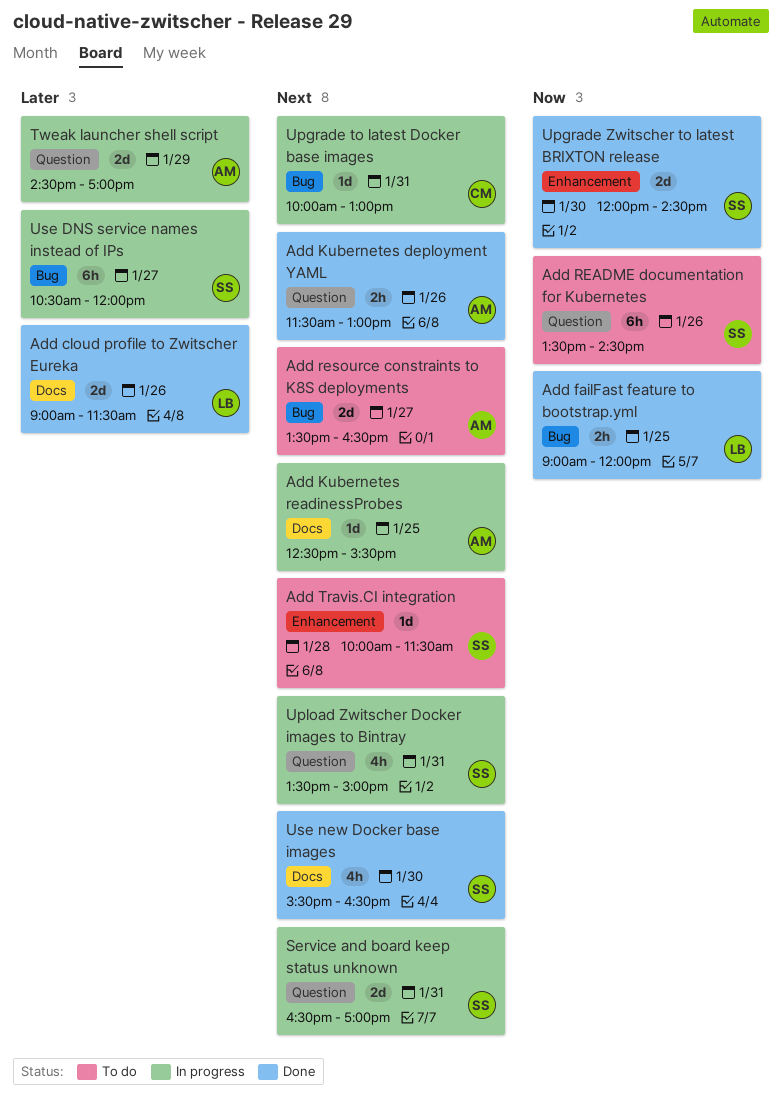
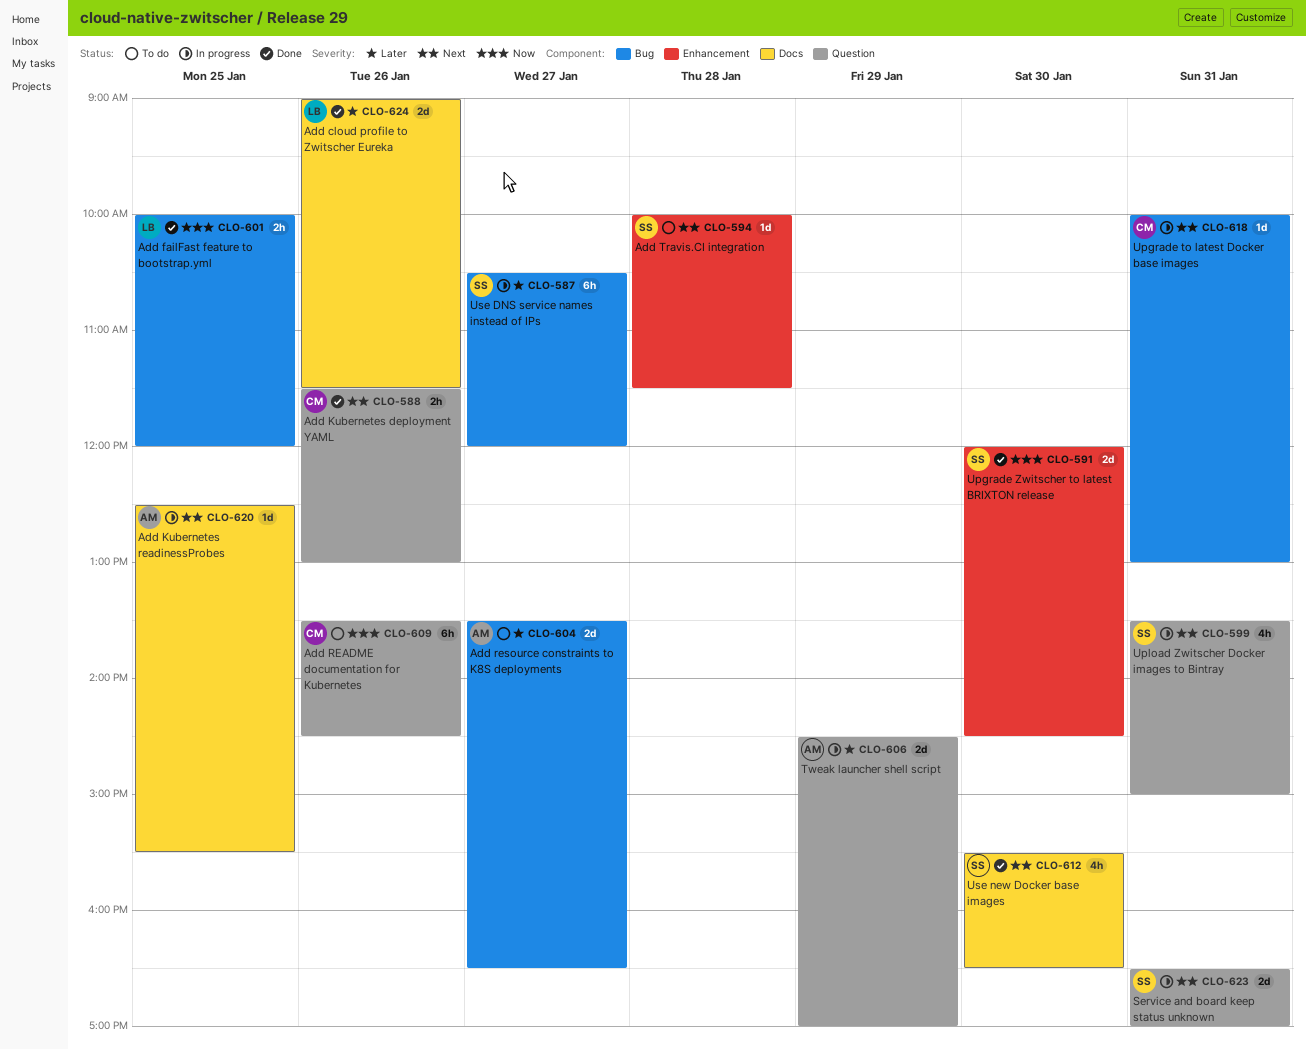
Add failFast feature to bootstrap.yml, begins: 09:00 -> 10:00
Add Kubernetes deployment YAML, owner: AM -> CM
Add README documentation for Kubernetes, owner: SS -> CM
Add resource constraints to K8S deployments, priority: Next -> Later

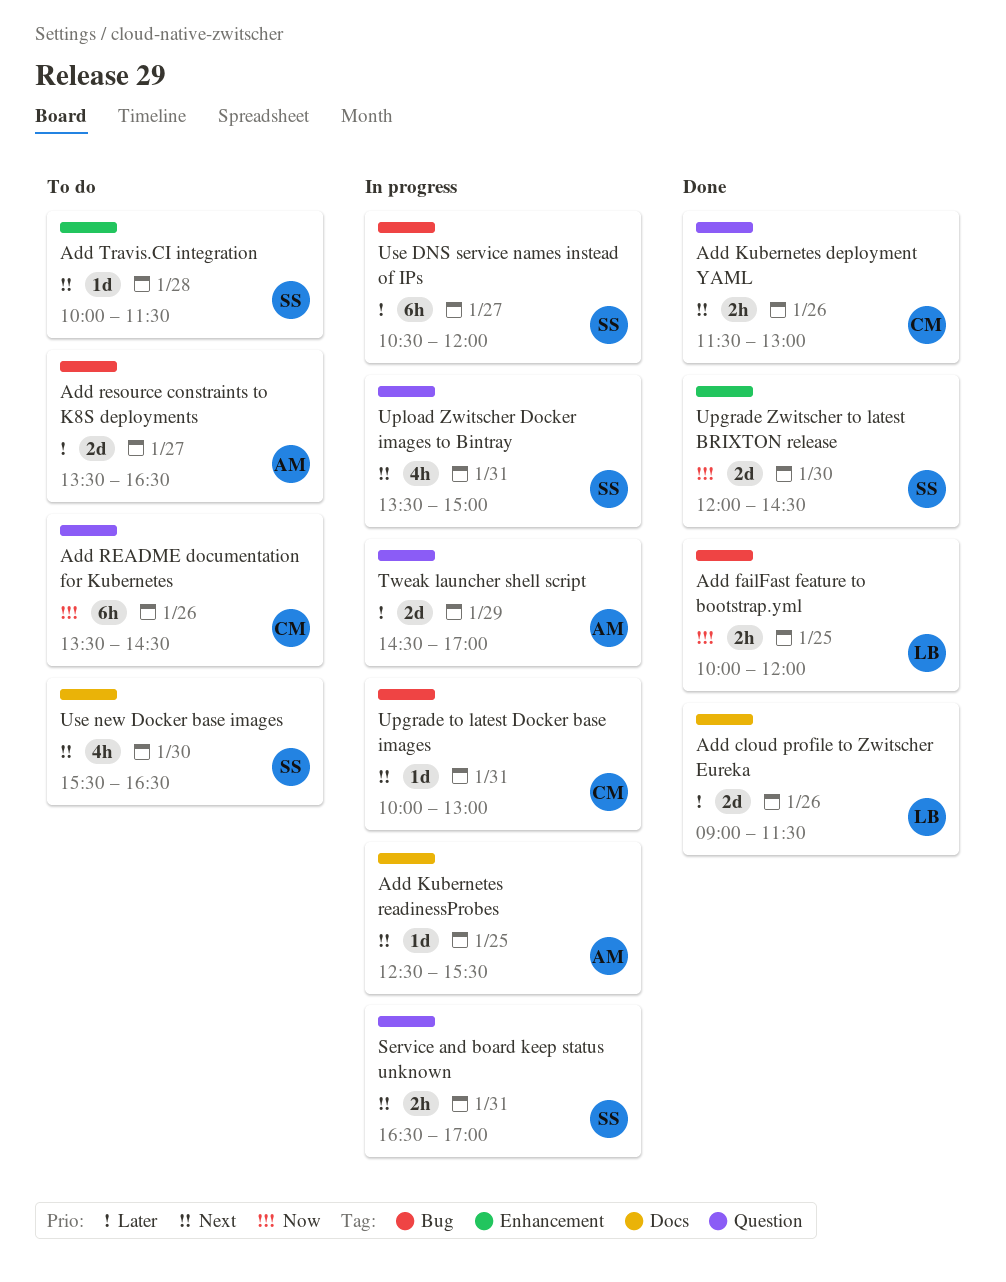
Service and board keep status unknown, estimate: 2d -> 2h
Use new Docker base images, status: Done -> To do

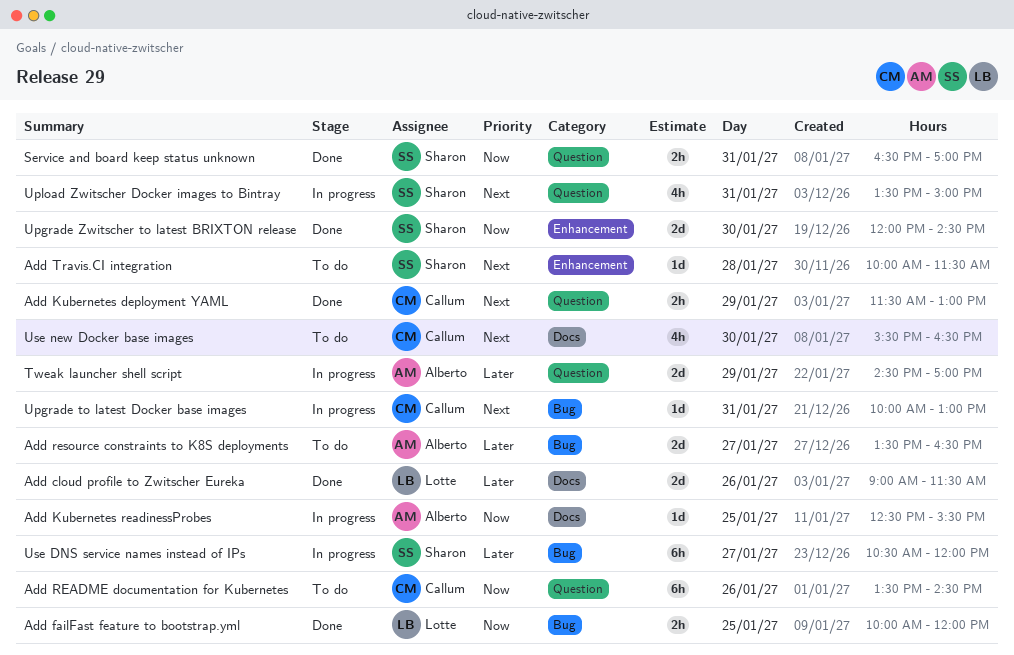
Add Kubernetes deployment YAML, day: Jan 26 -> Jan 29
Add Kubernetes readinessProbes, priority: Next -> Now
Service and board keep status unknown, status: In progress -> Done
Service and board keep status unknown, priority: Next -> Now
Use new Docker base images, owner: Sharon -> Callum

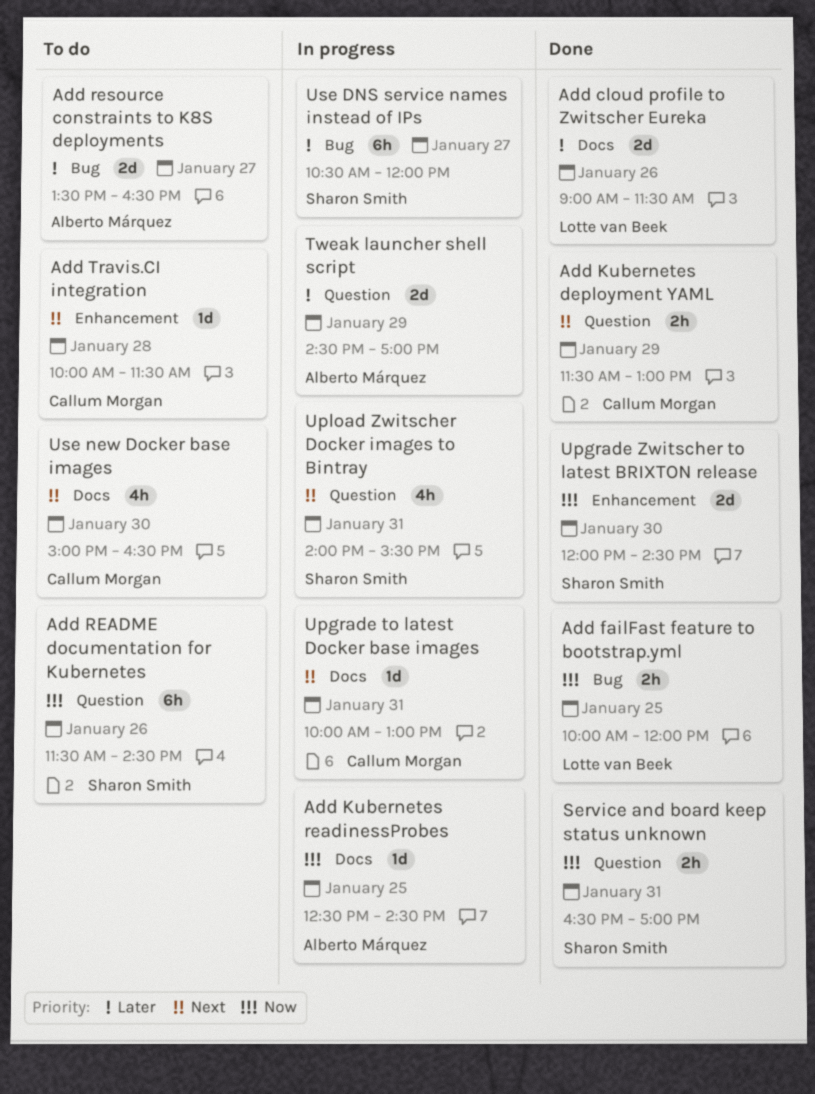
Add Kubernetes readinessProbes, ends: 15:30 -> 14:30
Add README documentation for Kubernetes, owner: Callum Morgan -> Sharon Smith
Add README documentation for Kubernetes, begins: 13:30 -> 11:30
Add Travis.CI integration, owner: Sharon Smith -> Callum Morgan
Upgrade to latest Docker base images, label: Bug -> Docs
Upload Zwitscher Docker images to Bintray, begins: 13:30 -> 14:00
Upload Zwitscher Docker images to Bintray, ends: 15:00 -> 15:30
Use new Docker base images, begins: 15:30 -> 15:00

